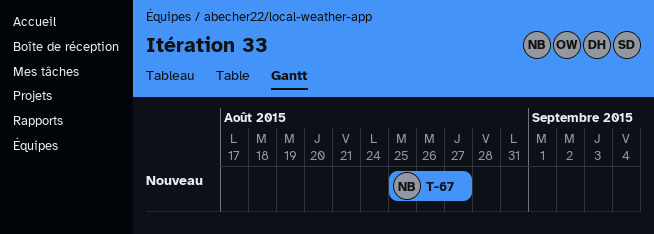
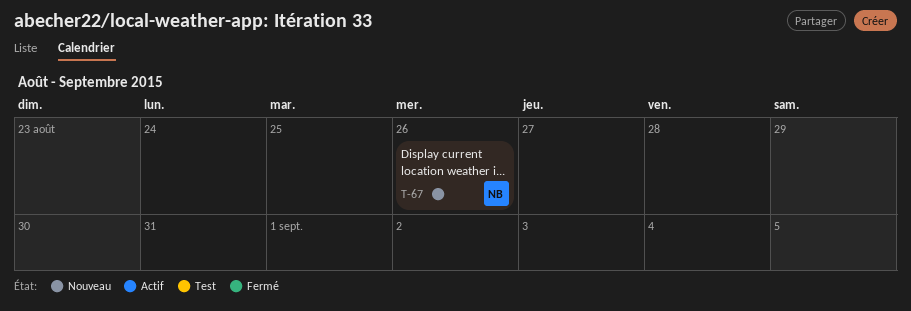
T-67, due: Aug 27 -> Aug 26

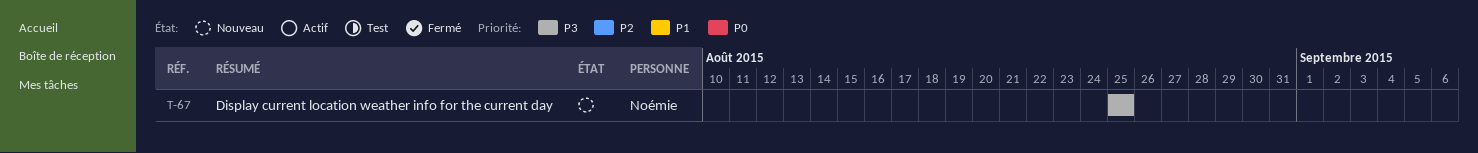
T-67, due: Aug 26 -> Aug 25

